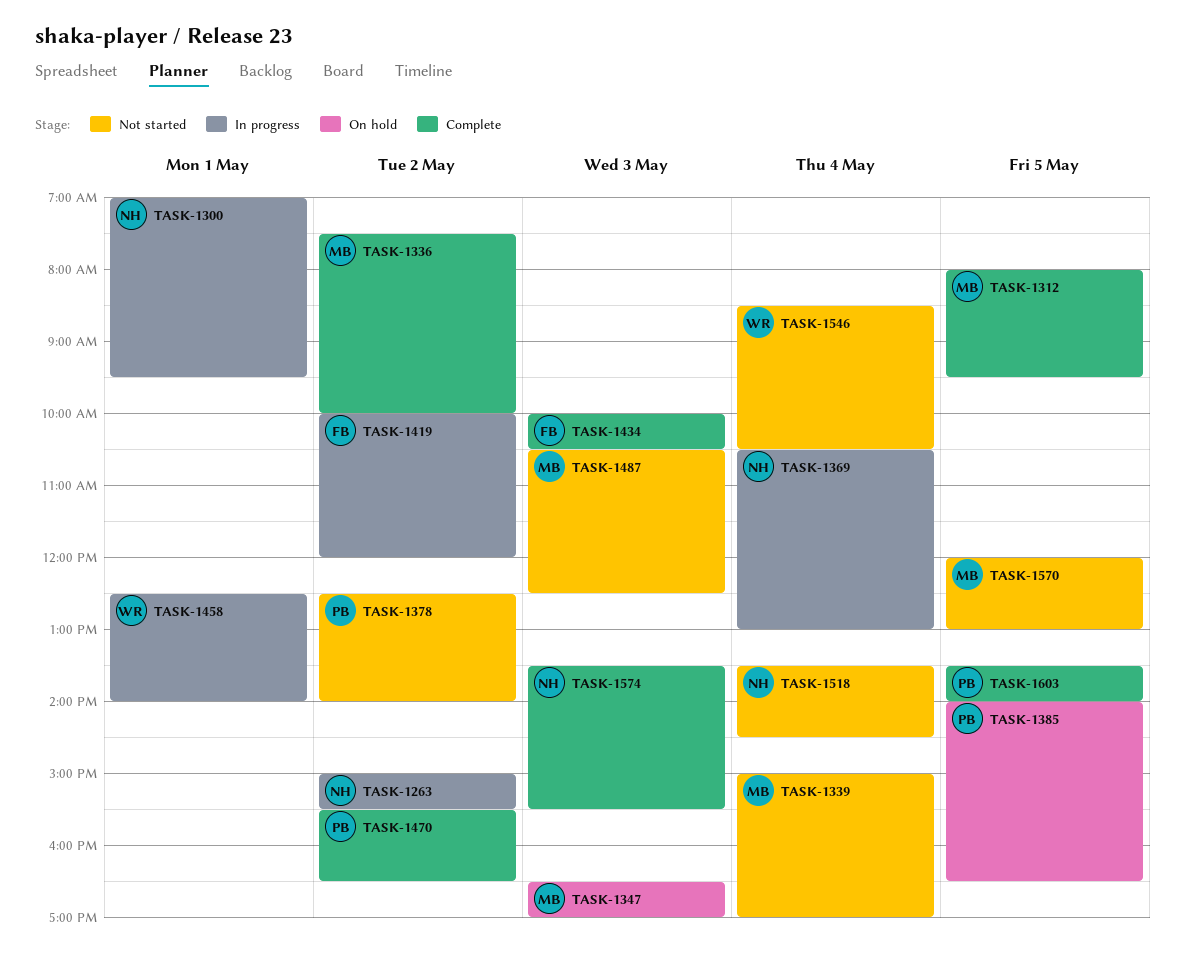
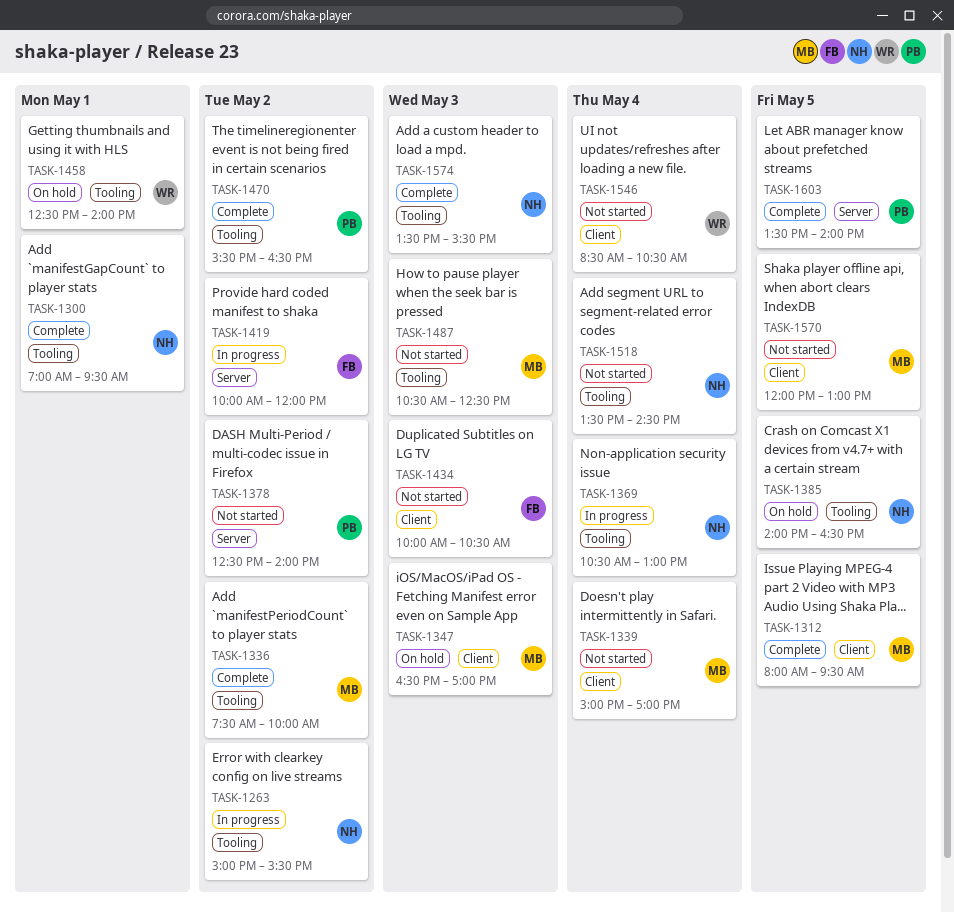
TASK-1300, status: In progress -> Complete
TASK-1385, owner: PB -> NH
TASK-1434, status: Complete -> Not started
TASK-1458, status: In progress -> On hold

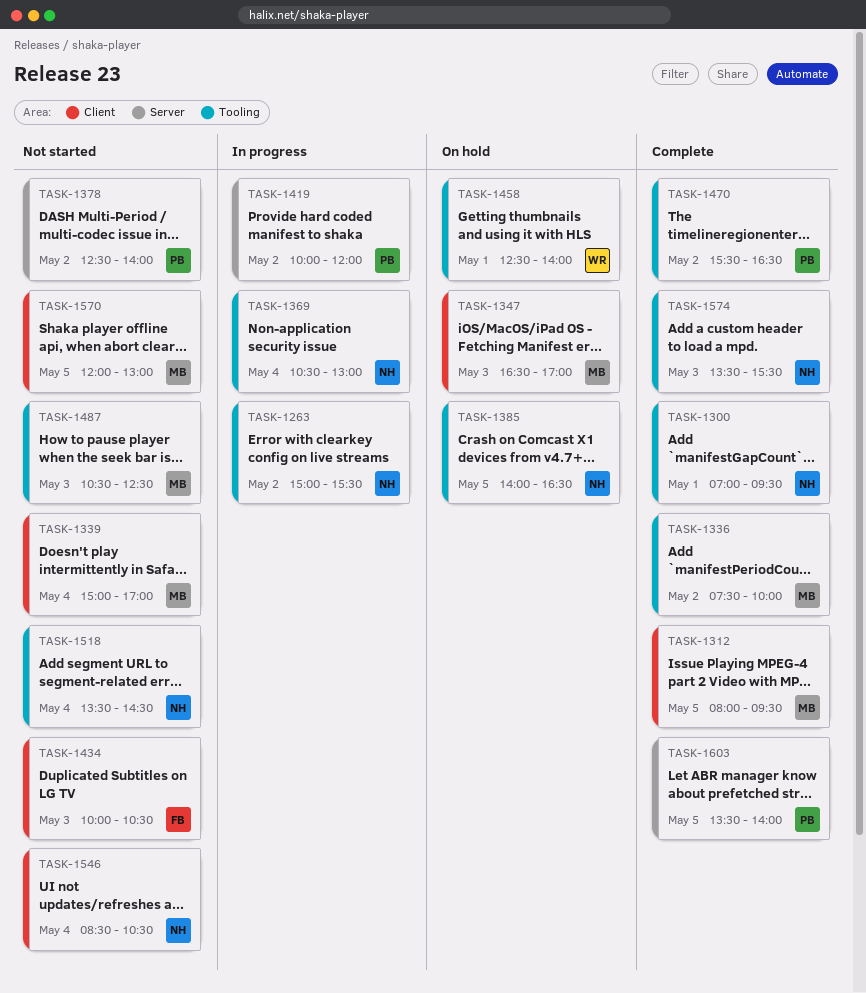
TASK-1419, owner: FB -> PB
TASK-1546, owner: WR -> NH

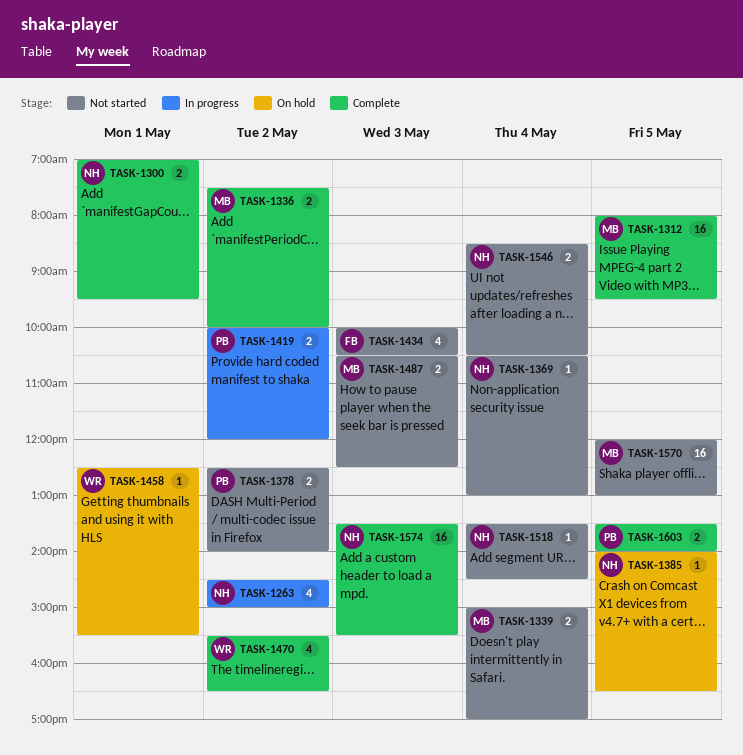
TASK-1263, begins: 15:00 -> 14:30
TASK-1263, ends: 15:30 -> 15:00
TASK-1347: present -> none
TASK-1369, status: In progress -> Not started
TASK-1458, ends: 14:00 -> 15:30
TASK-1470, owner: PB -> WR

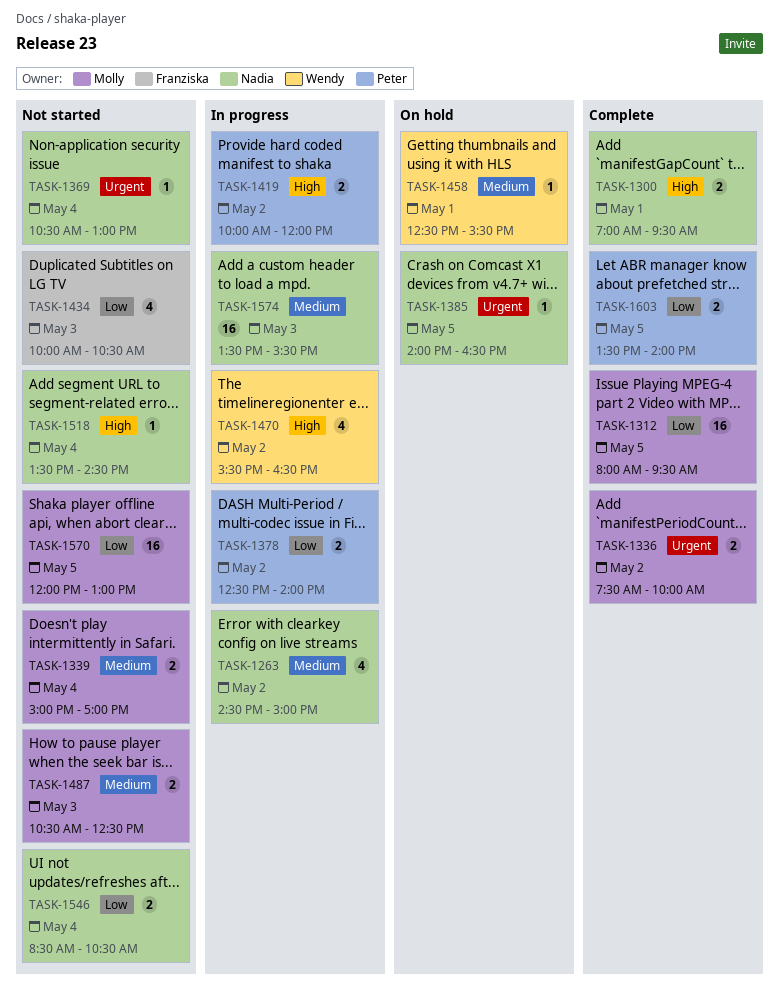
TASK-1378, status: Not started -> In progress
TASK-1470, status: Complete -> In progress
TASK-1574, status: Complete -> In progress

